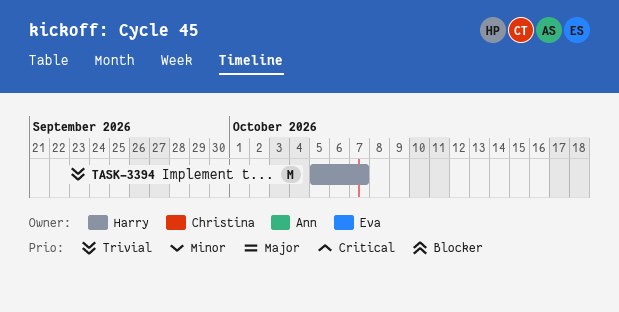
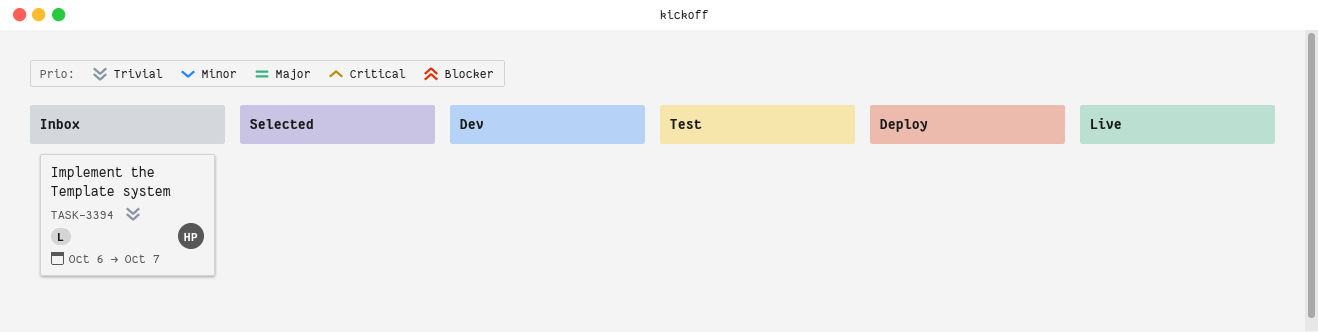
TASK-3394, estimate: M -> L
TASK-3394, start: Oct 5 -> Oct 6

